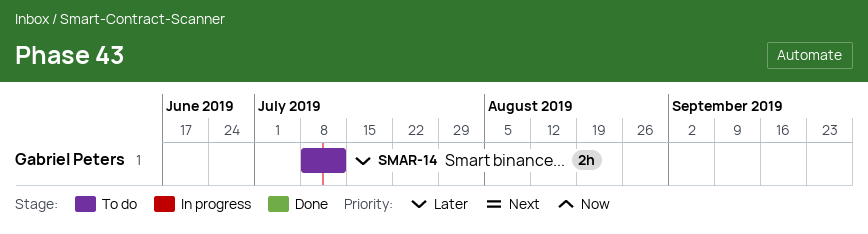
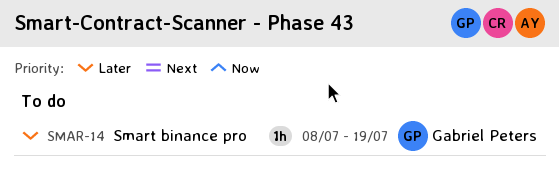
SMAR-14, estimate: 2h -> 1h
SMAR-14, due: Jul 12 -> Jul 19

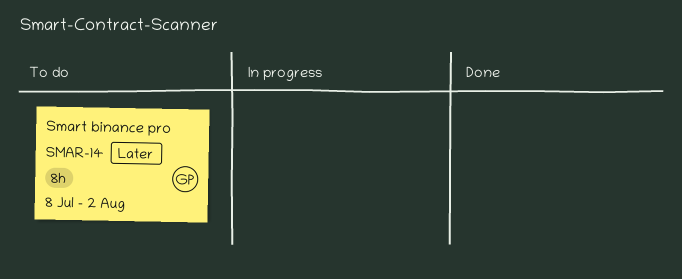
SMAR-14, estimate: 1h -> 8h
SMAR-14, due: Jul 19 -> Aug 2

